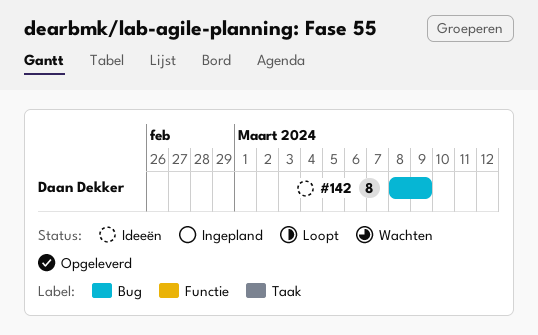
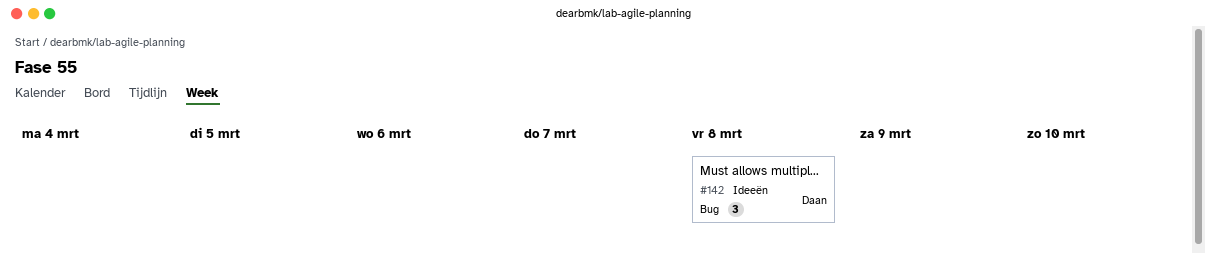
#142, estimate: 8 -> 3
#142, due: Mar 9 -> Mar 8

